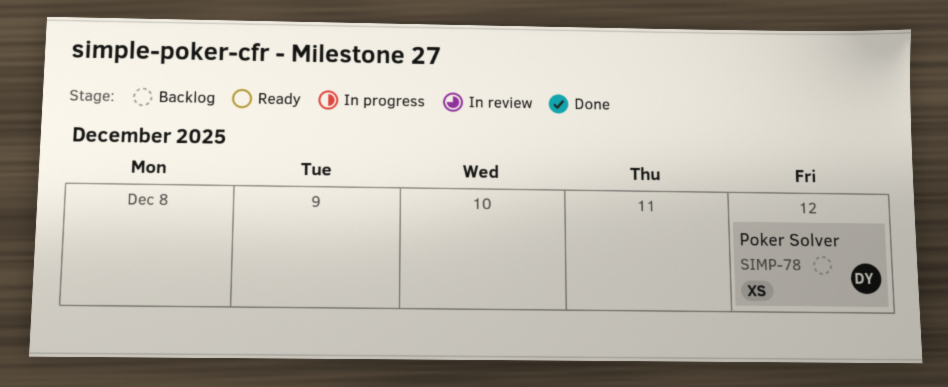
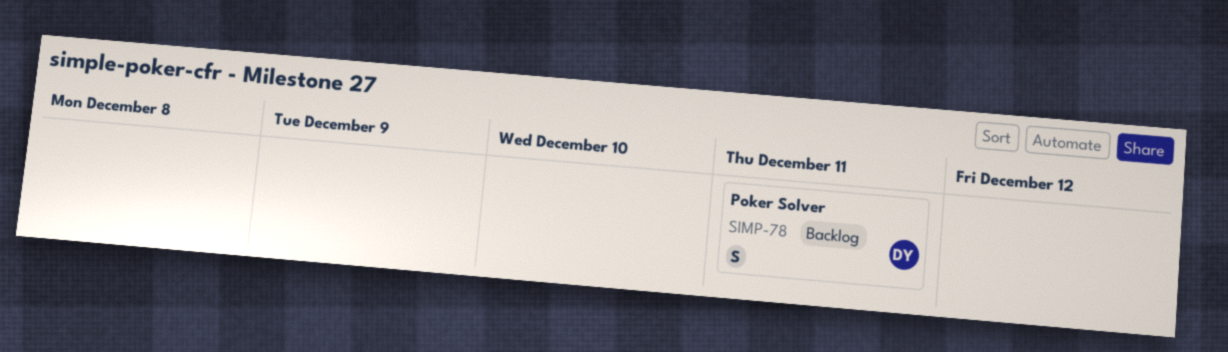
SIMP-78, estimate: XS -> S
SIMP-78, due: Dec 12 -> Dec 11

